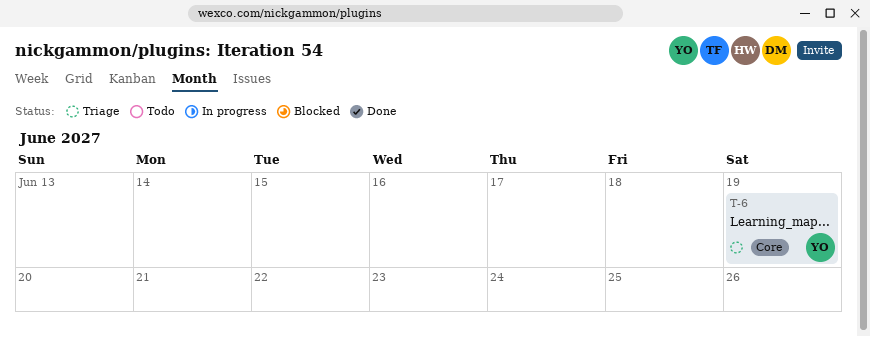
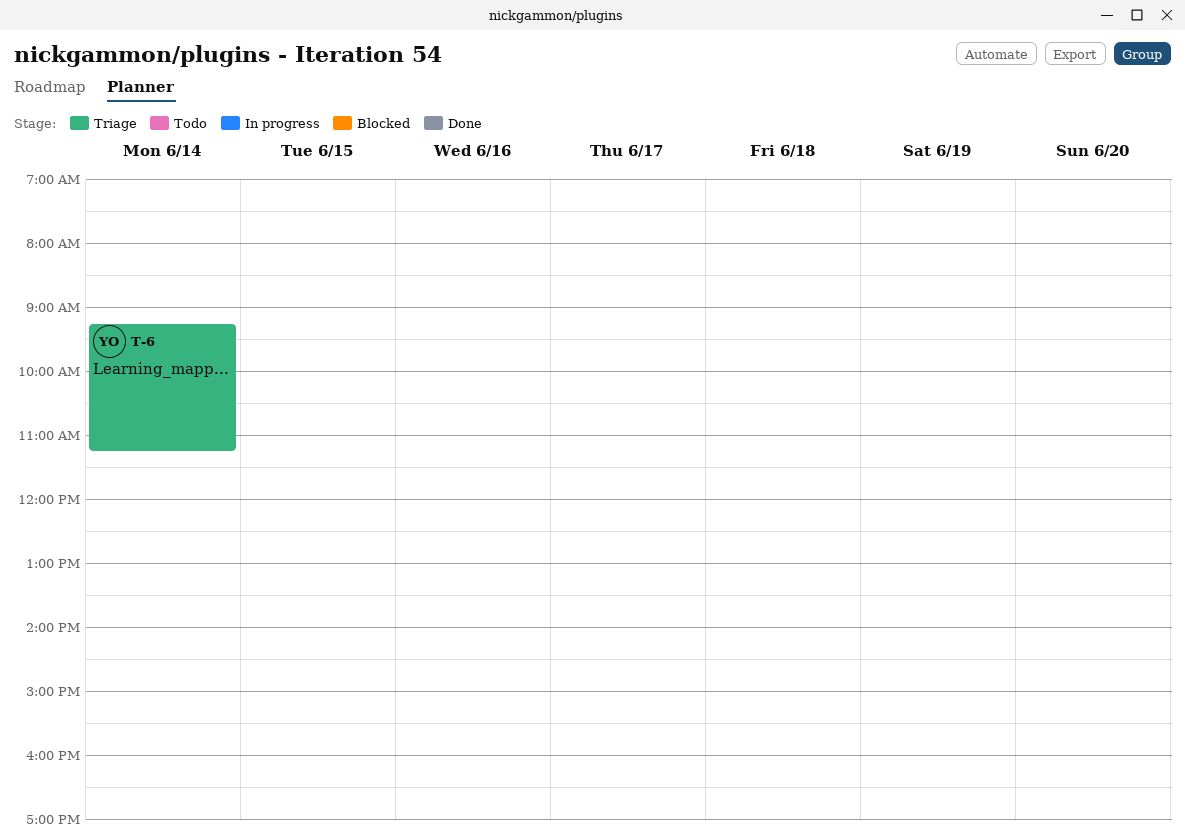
T-6, day: Jun 19 -> Jun 14

